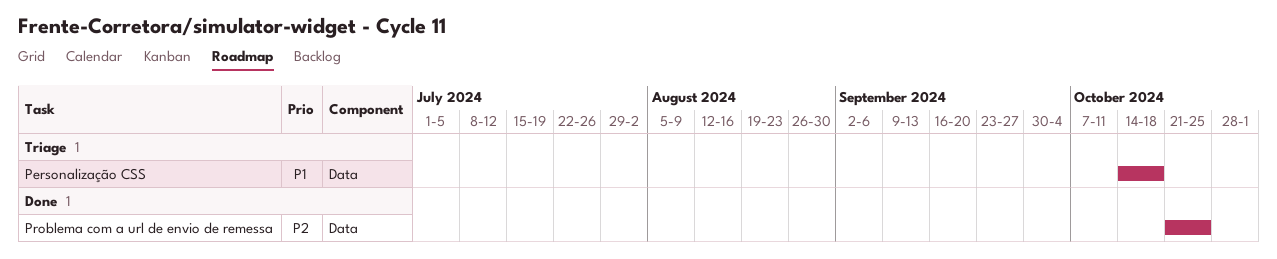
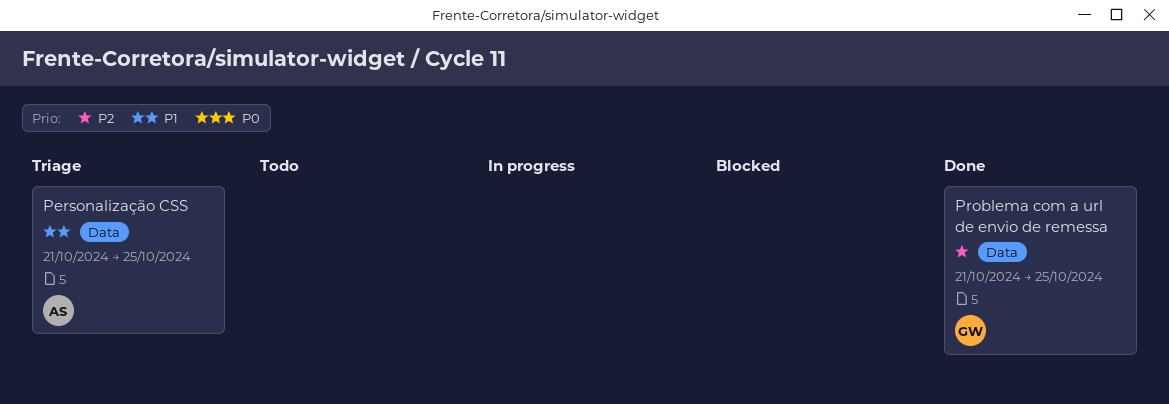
Personalização CSS, start: Oct 14 -> Oct 21
Personalização CSS, due: Oct 18 -> Oct 25

